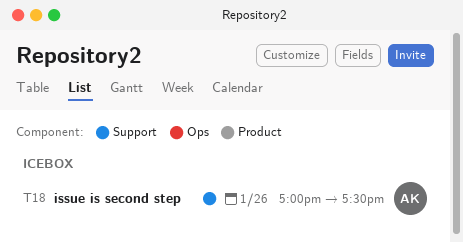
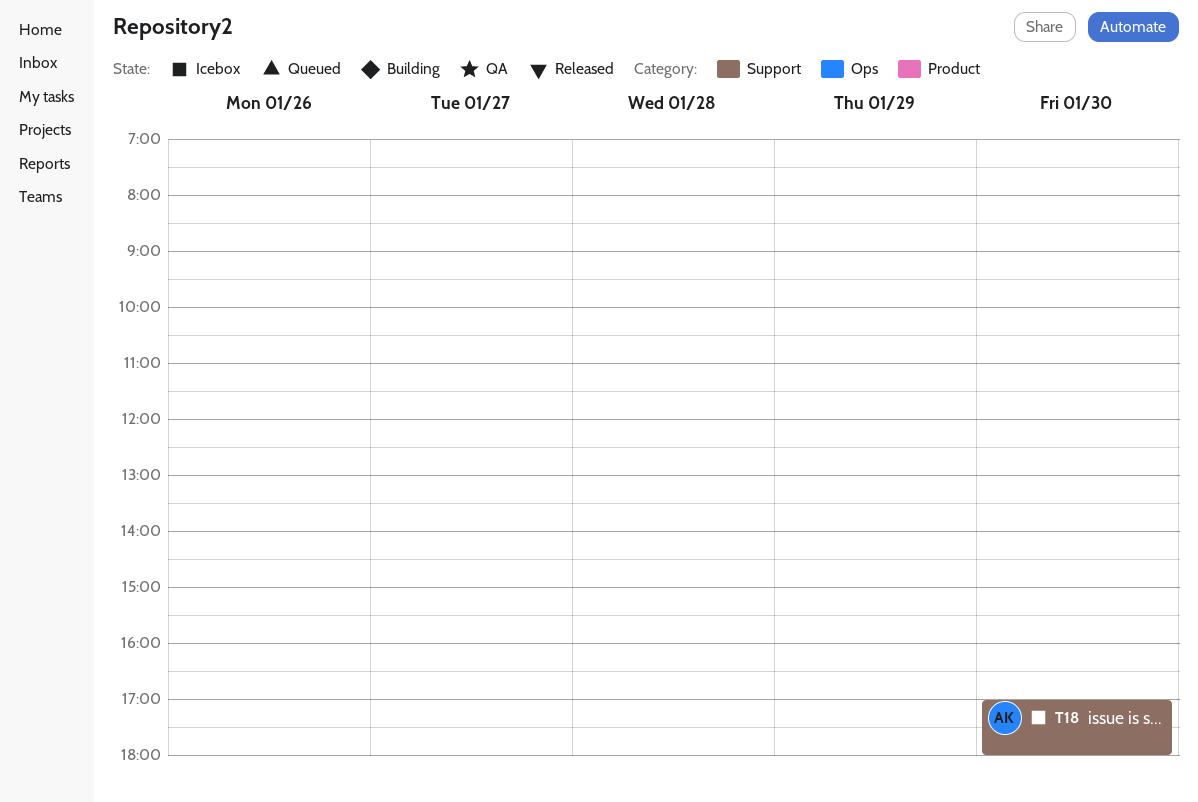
T18, day: Jan 26 -> Jan 30
T18, ends: 17:30 -> 18:00

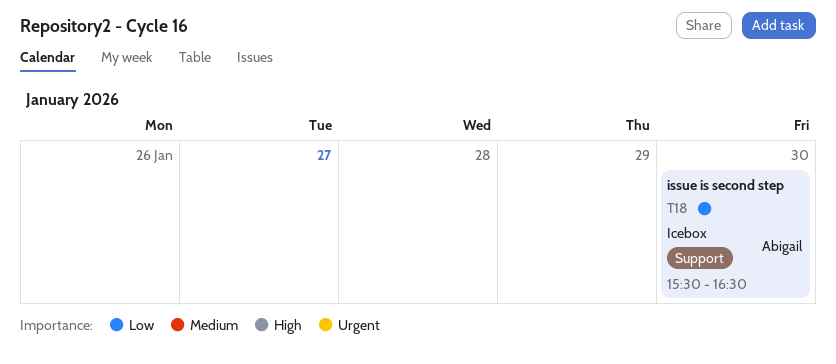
T18, begins: 17:00 -> 15:30
T18, ends: 18:00 -> 16:30

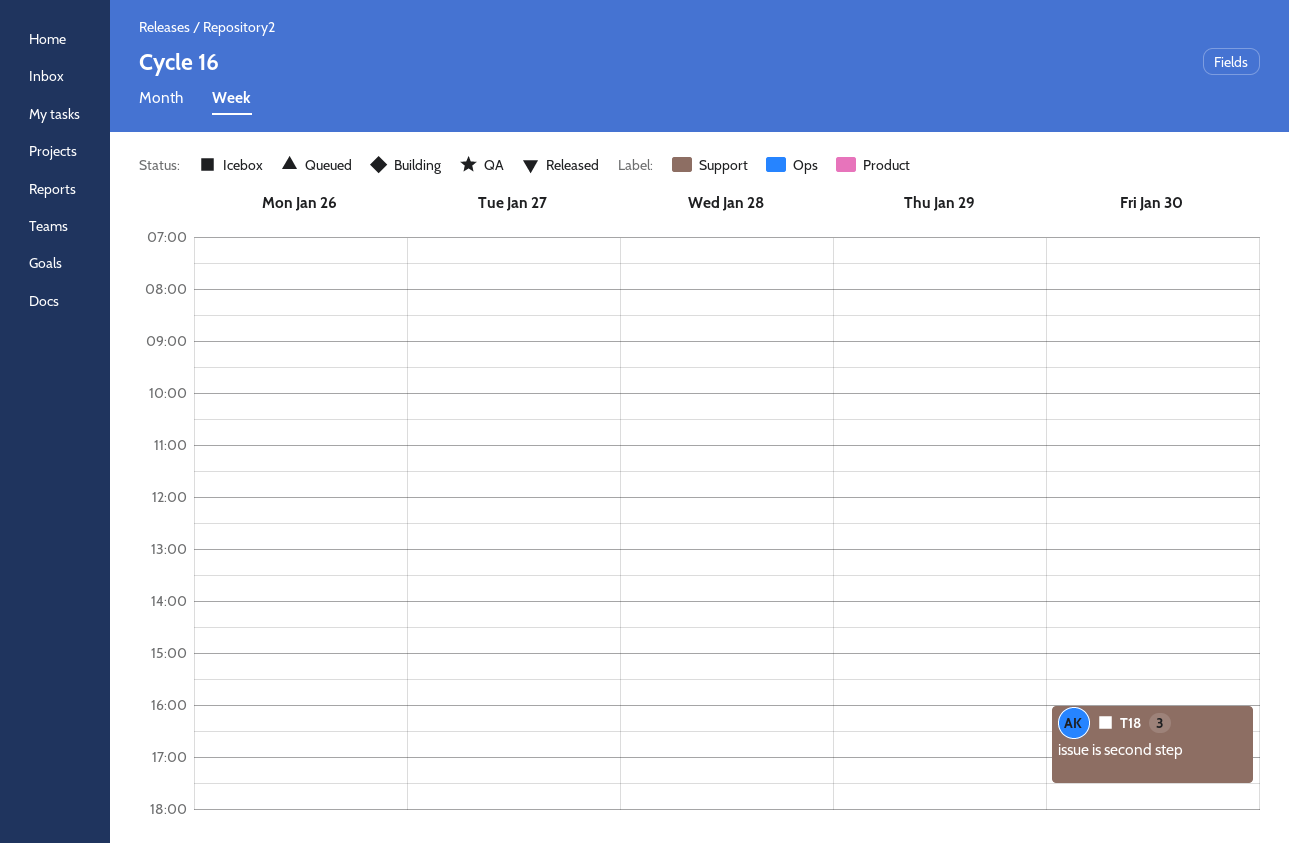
T18, begins: 15:30 -> 16:00
T18, ends: 16:30 -> 17:30

